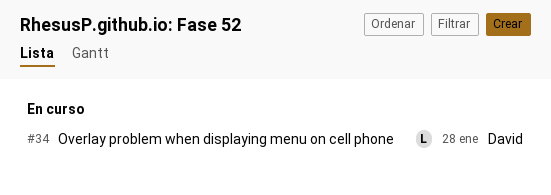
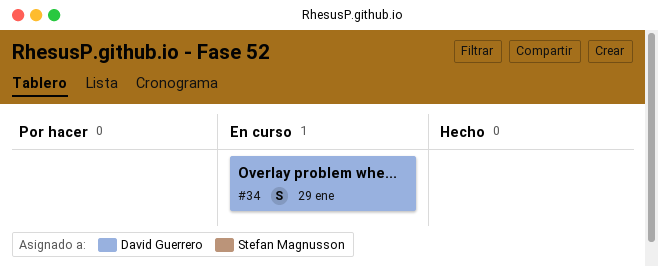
#34, estimate: L -> S
#34, due: Jan 28 -> Jan 29

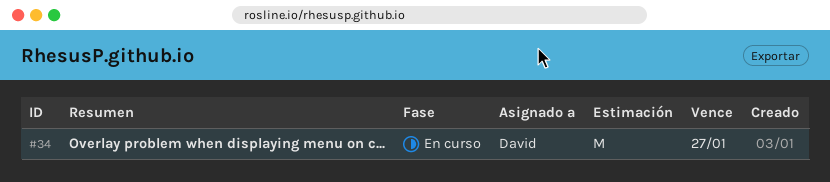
#34, estimate: S -> M
#34, due: Jan 29 -> Jan 27

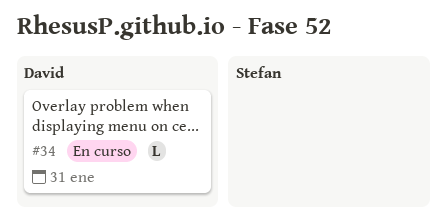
#34, estimate: M -> L
#34, due: Jan 27 -> Jan 31

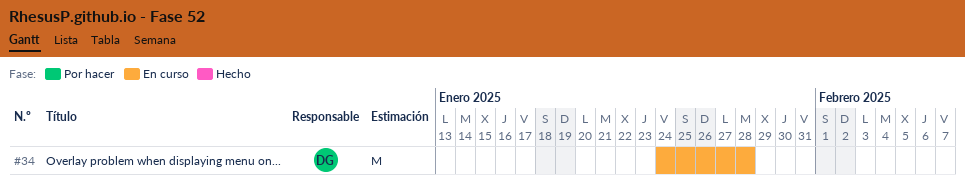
#34, estimate: L -> M
#34, due: Jan 31 -> Jan 28

